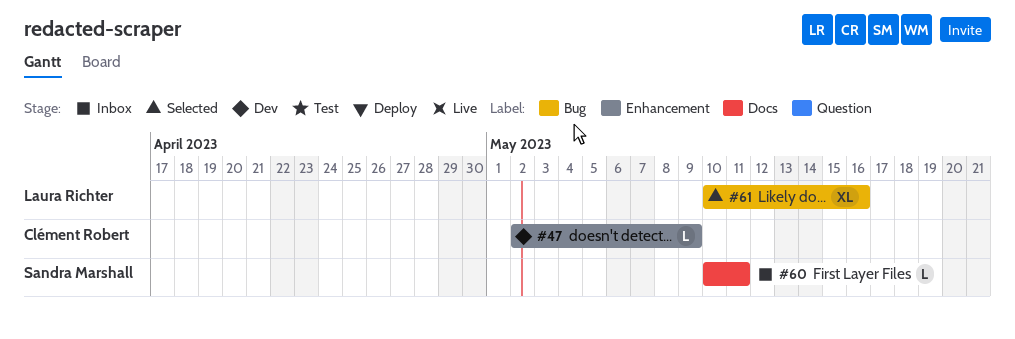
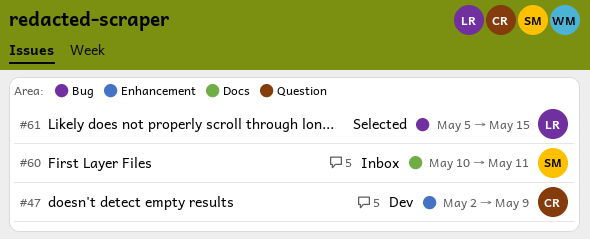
#61, start: May 10 -> May 5
#61, due: May 16 -> May 15

